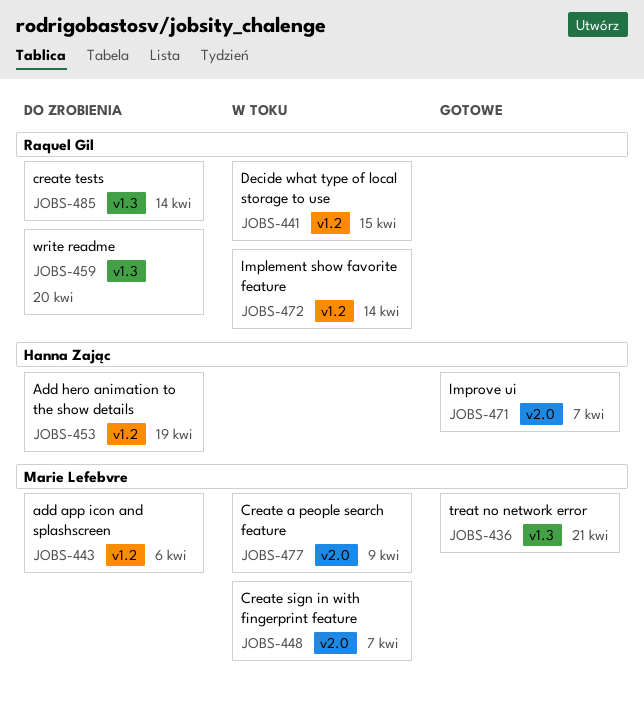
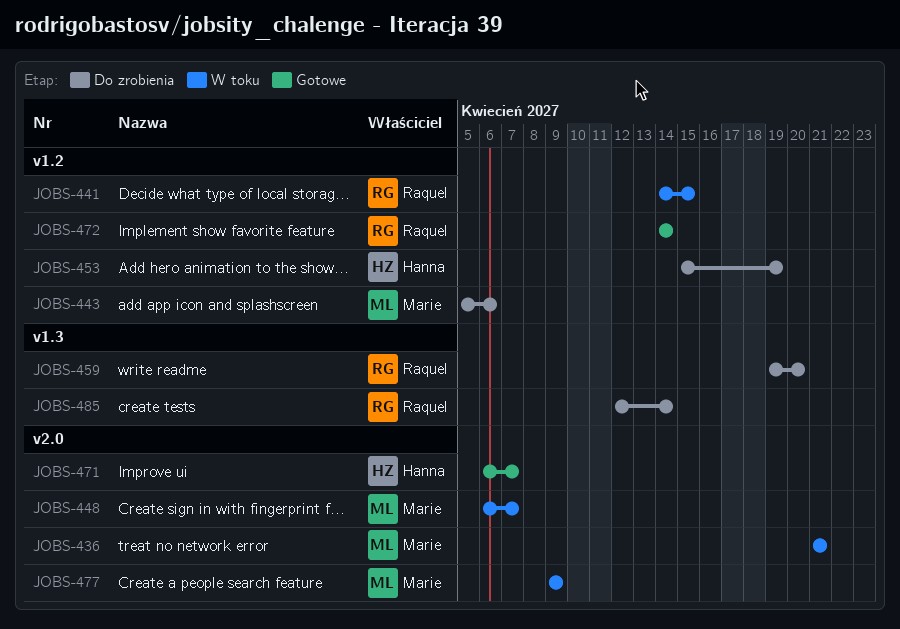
JOBS-436, status: Gotowe -> W toku
JOBS-436, label: v1.3 -> v2.0
JOBS-472, status: W toku -> Gotowe

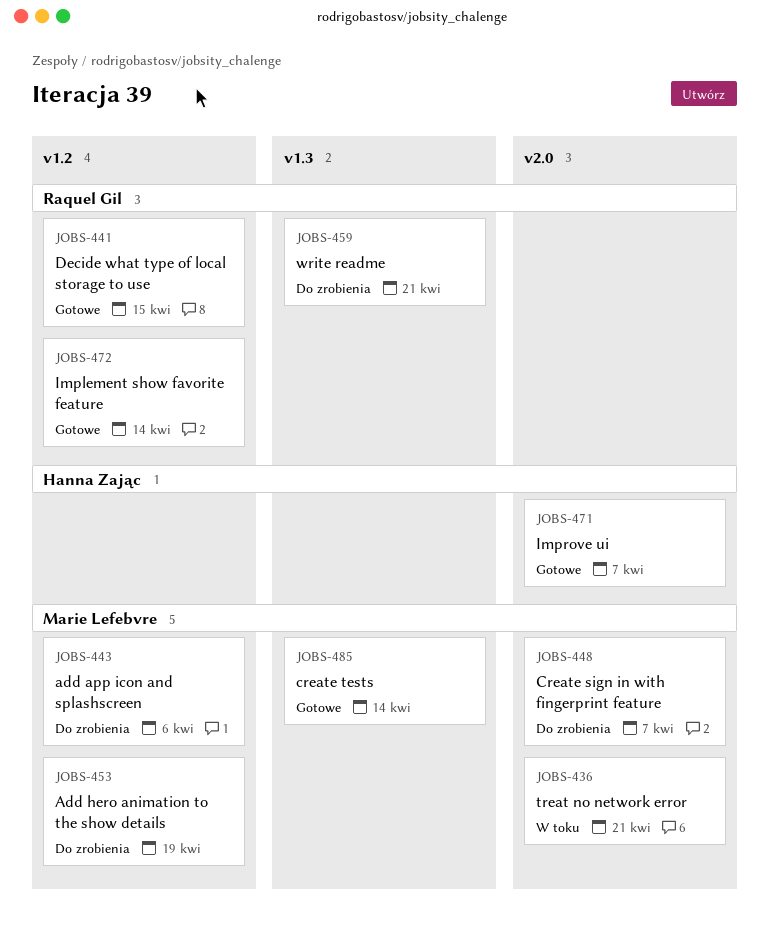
JOBS-441, status: W toku -> Gotowe
JOBS-448, status: W toku -> Do zrobienia
JOBS-453, owner: Hanna Zając -> Marie Lefebvre
JOBS-459, due: Apr 20 -> Apr 21
JOBS-477: present -> none
JOBS-485, status: Do zrobienia -> Gotowe
JOBS-485, owner: Raquel Gil -> Marie Lefebvre

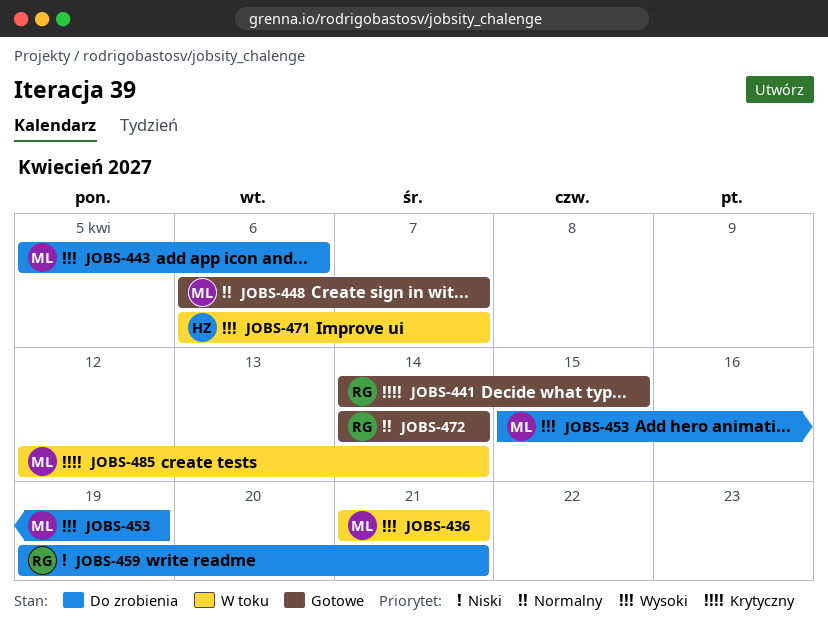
JOBS-448, status: Do zrobienia -> Gotowe
JOBS-471, status: Gotowe -> W toku
JOBS-485, status: Gotowe -> W toku

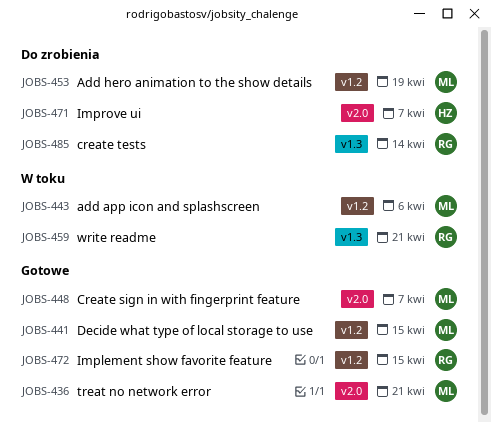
JOBS-436, status: W toku -> Gotowe
JOBS-441, owner: RG -> ML
JOBS-443, status: Do zrobienia -> W toku
JOBS-459, status: Do zrobienia -> W toku
JOBS-471, status: W toku -> Do zrobienia
JOBS-472, due: Apr 14 -> Apr 15
JOBS-485, status: W toku -> Do zrobienia
JOBS-485, owner: ML -> RG

